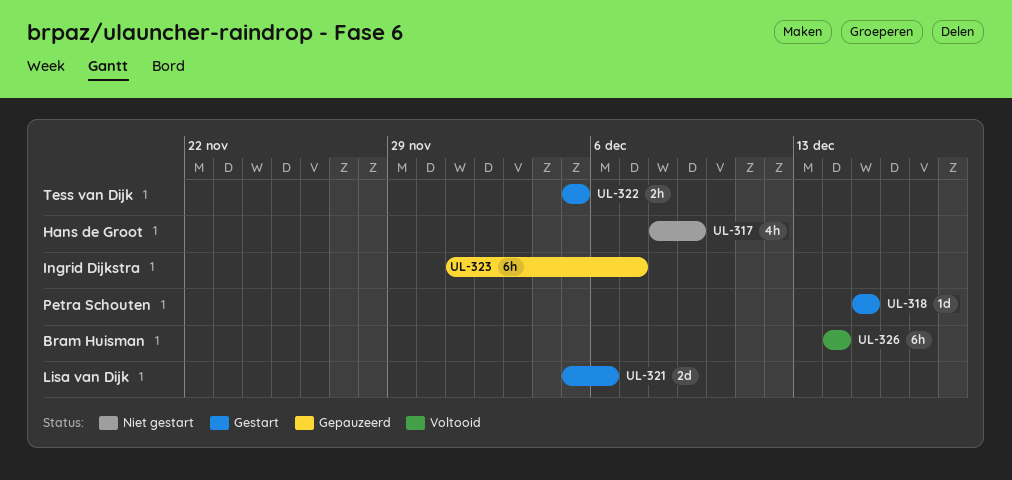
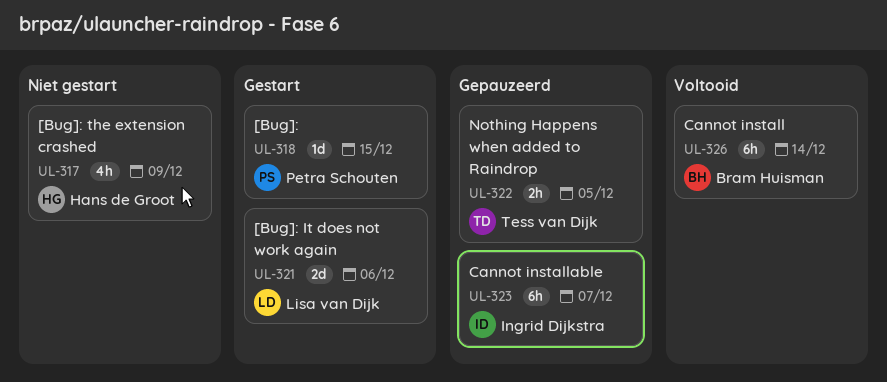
UL-322, status: Gestart -> Gepauzeerd

